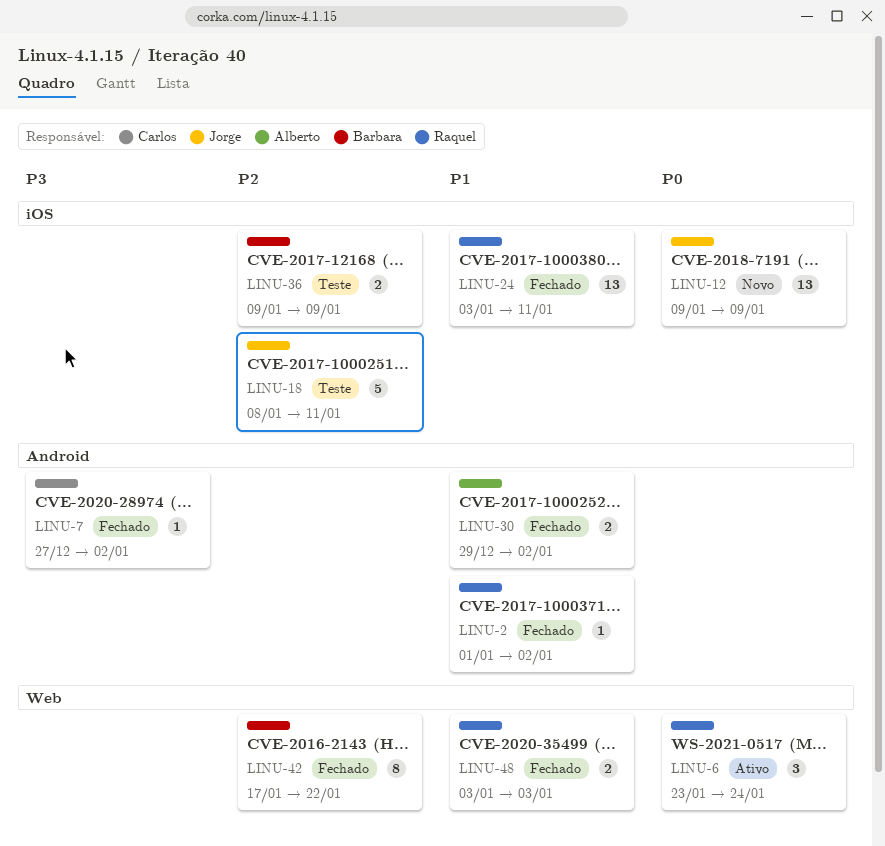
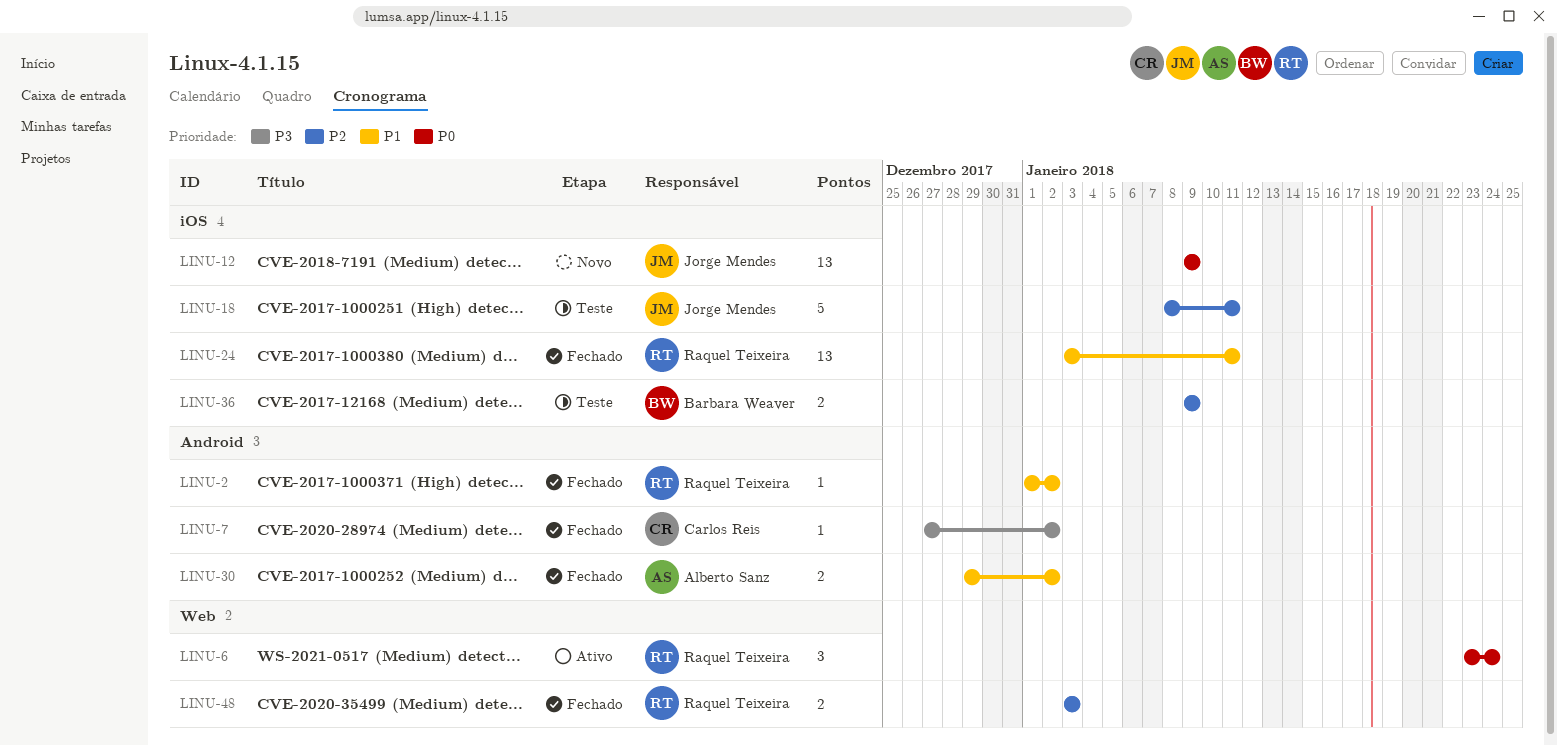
LINU-42: present -> none
LINU-48, priority: P1 -> P2

